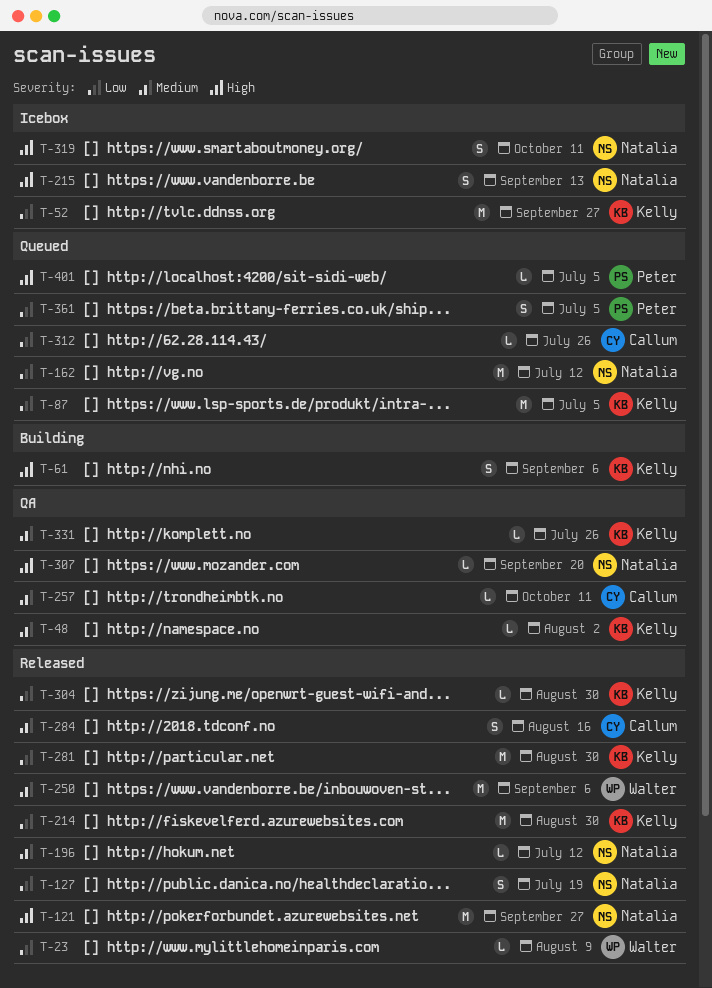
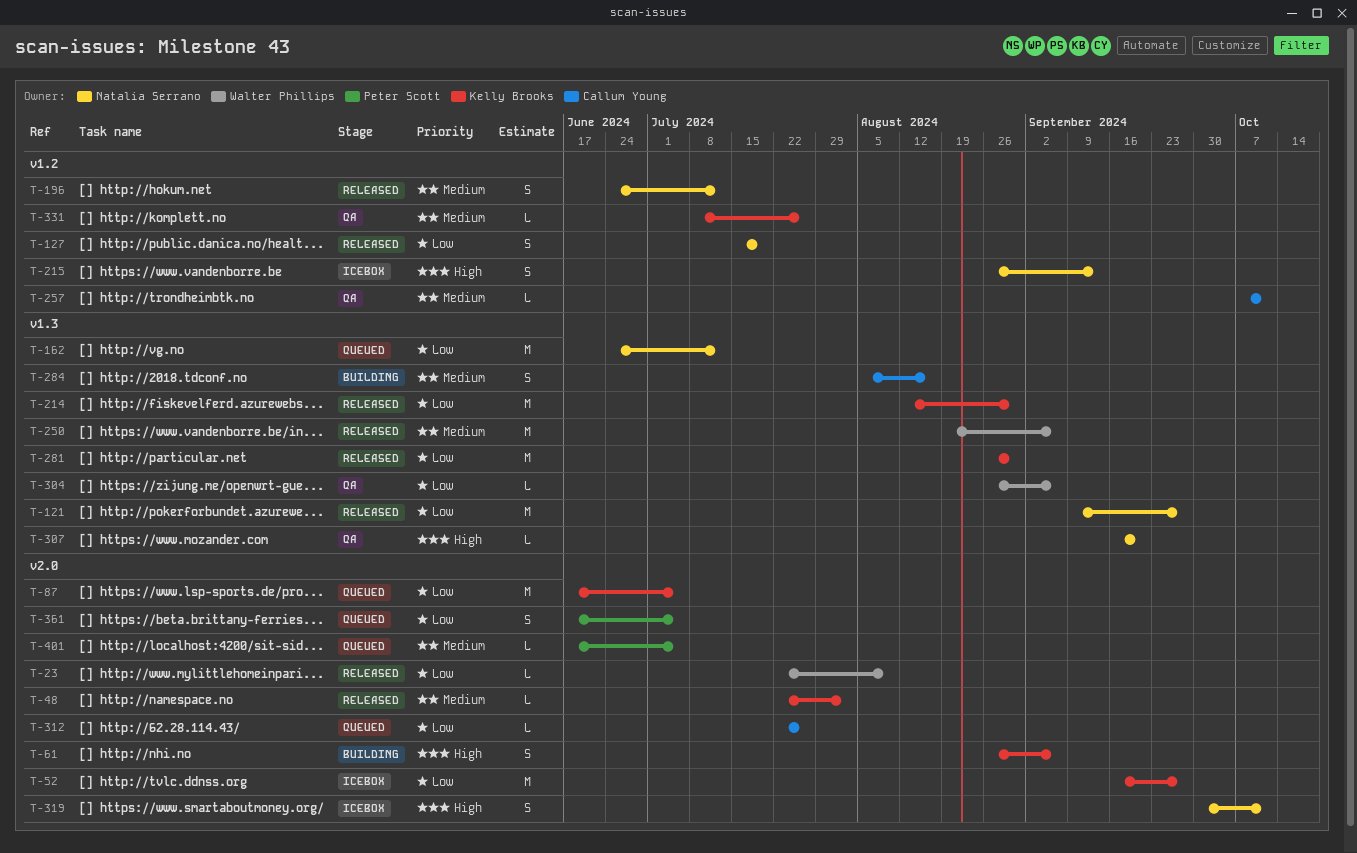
T-48, status: QA -> Released
T-121, priority: High -> Low
T-196, estimate: L -> S
T-284, status: Released -> Building
T-304, status: Released -> QA
T-304, owner: Kelly Brooks -> Walter Phillips
T-304, due: Aug 30 -> Sep 6
T-401, priority: High -> Medium

